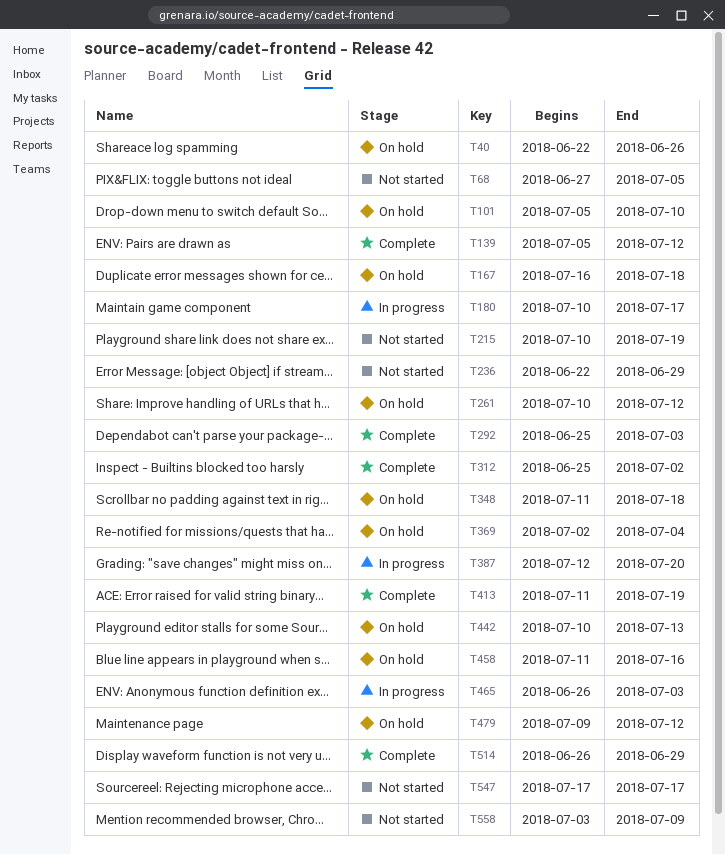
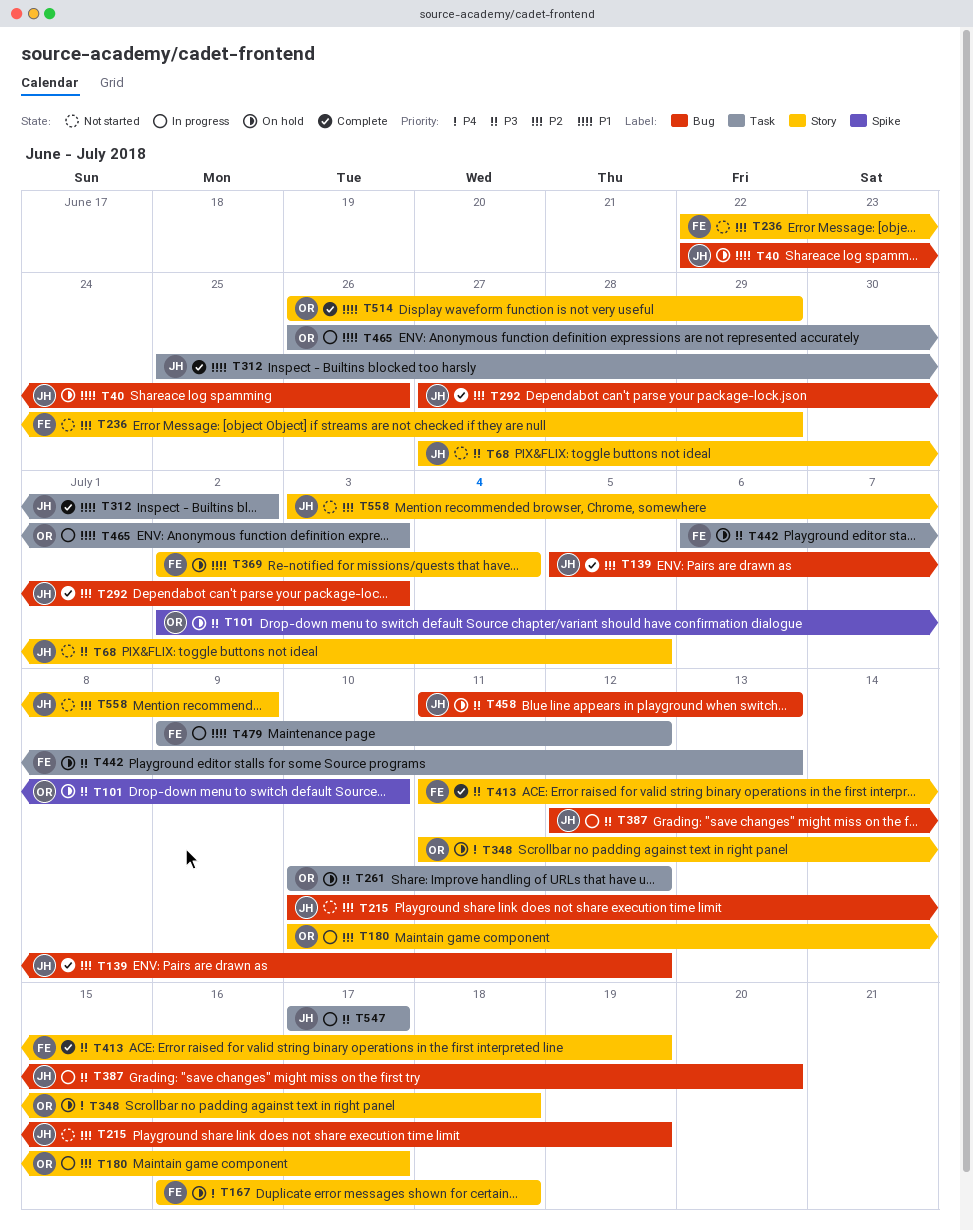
T101, start: Jul 5 -> Jul 2
T292, start: Jun 25 -> Jun 27
T442, start: Jul 10 -> Jul 6
T458, due: Jul 16 -> Jul 13
T479, status: On hold -> In progress
T547, status: Not started -> In progress

